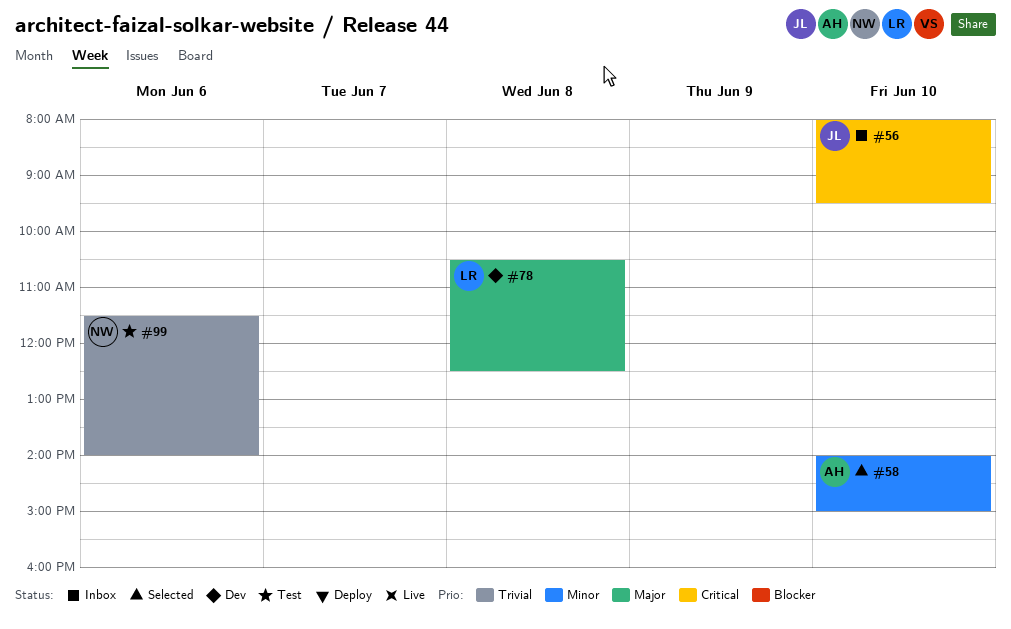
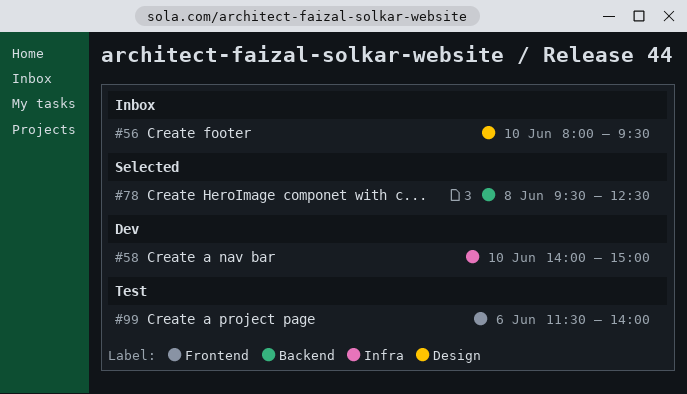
#58, status: Selected -> Dev
#78, status: Dev -> Selected
#78, begins: 10:30 -> 09:30

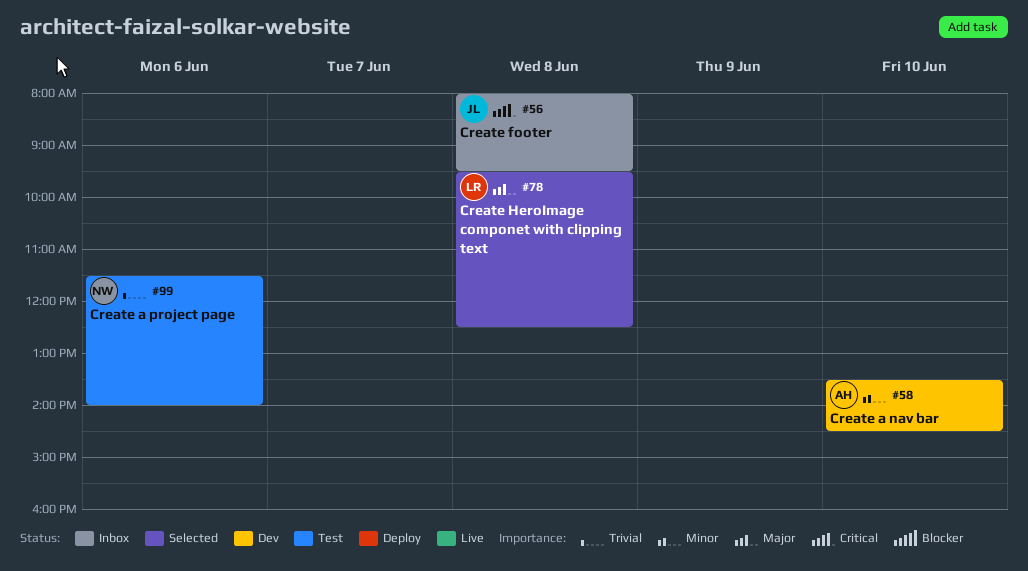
#56, day: Jun 10 -> Jun 8
#58, begins: 14:00 -> 13:30
#58, ends: 15:00 -> 14:30

